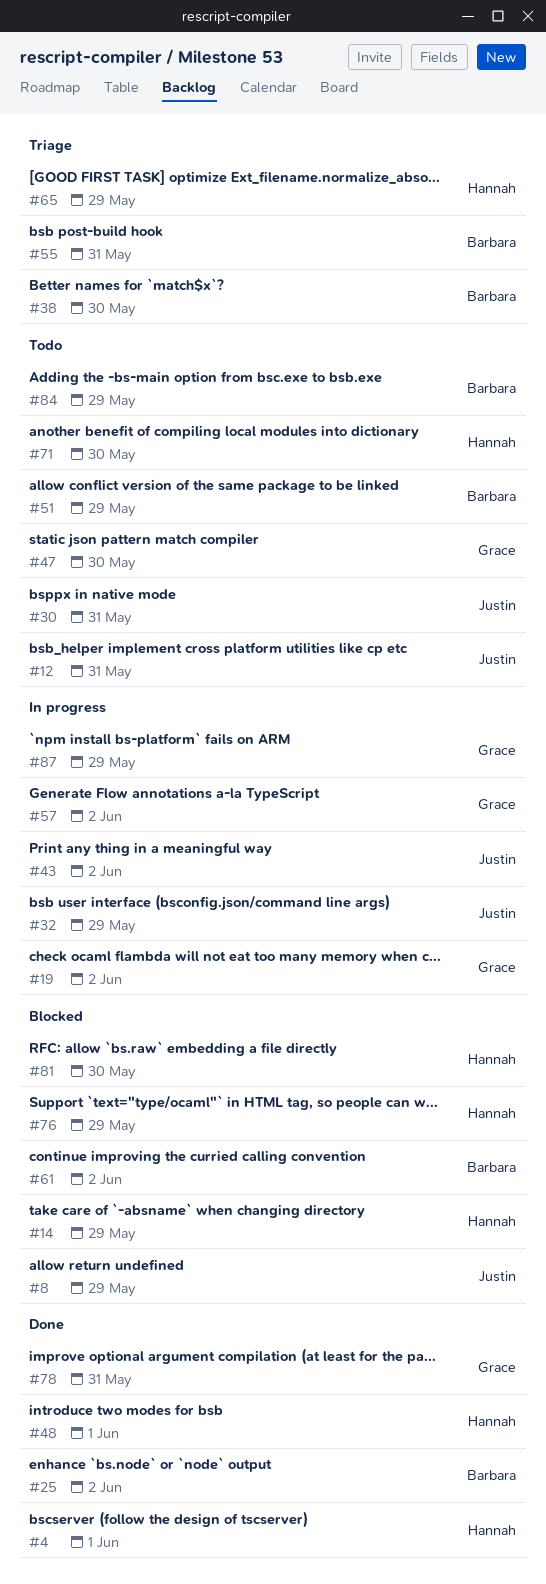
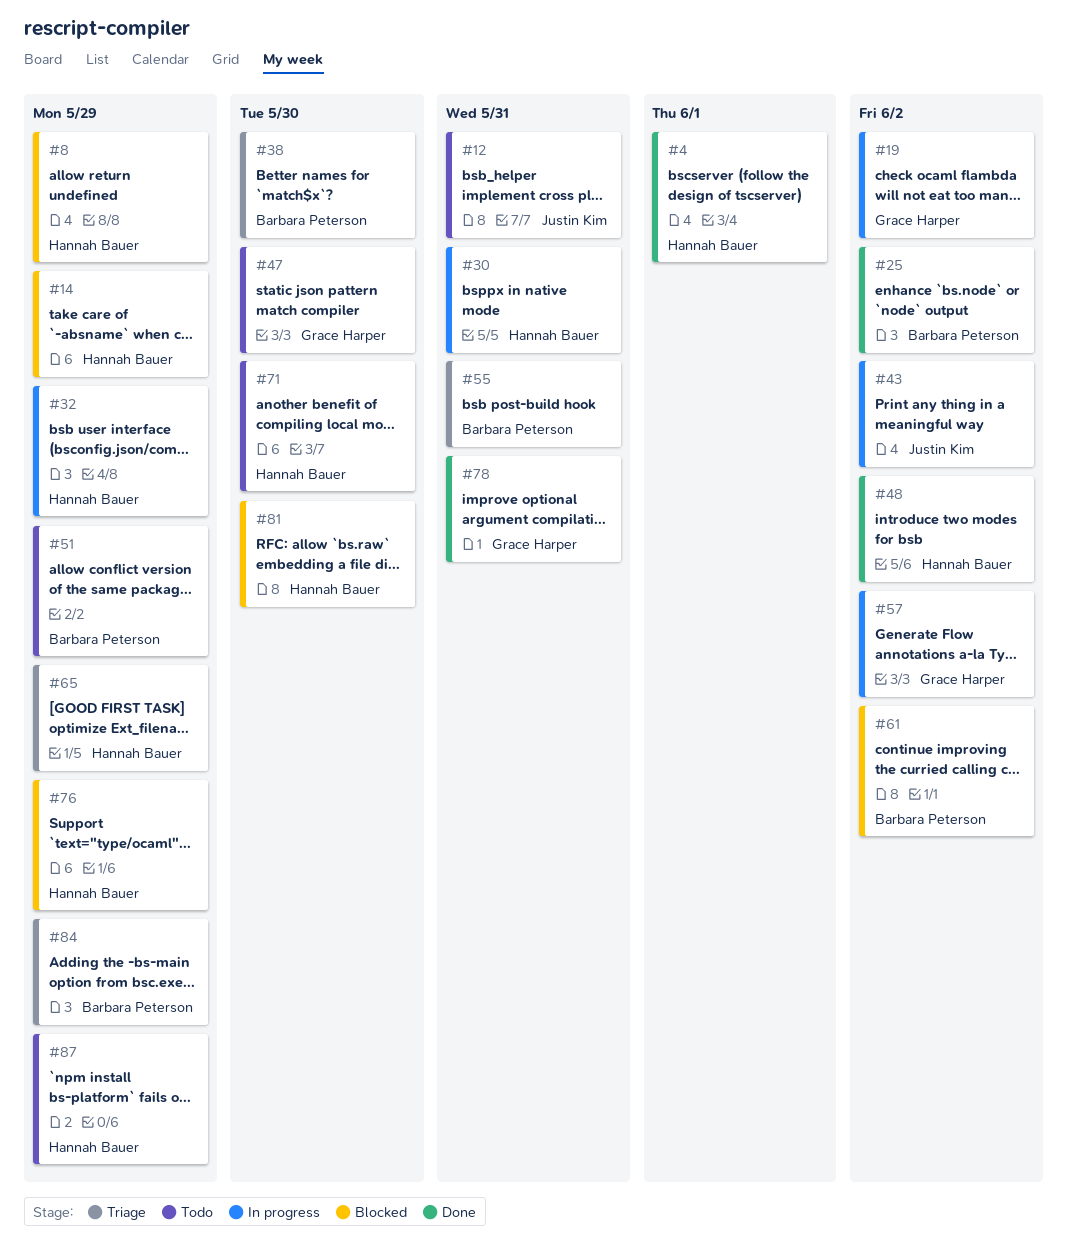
#8, owner: Justin Kim -> Hannah Bauer
#30, status: Todo -> In progress
#30, owner: Justin Kim -> Hannah Bauer
#32, owner: Justin Kim -> Hannah Bauer
#48, due: Jun 1 -> Jun 2
#84, status: Todo -> Triage
#87, status: In progress -> Todo
#87, owner: Grace Harper -> Hannah Bauer

